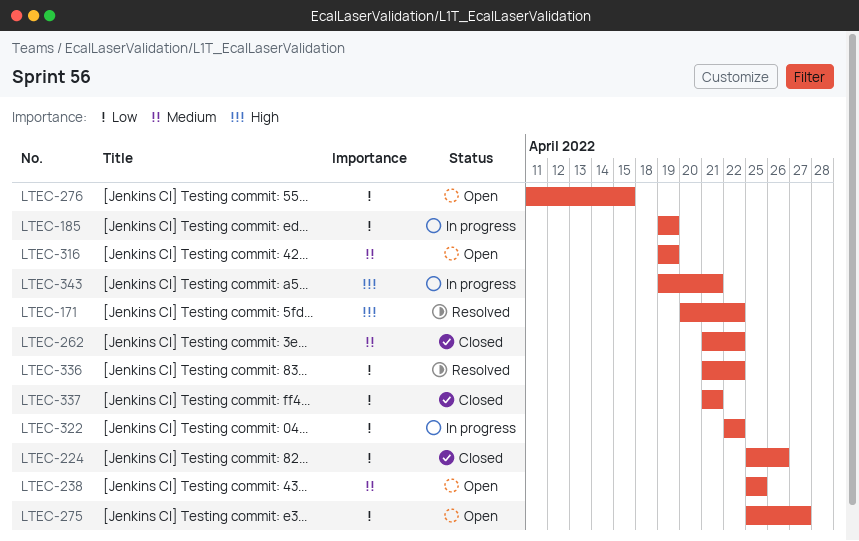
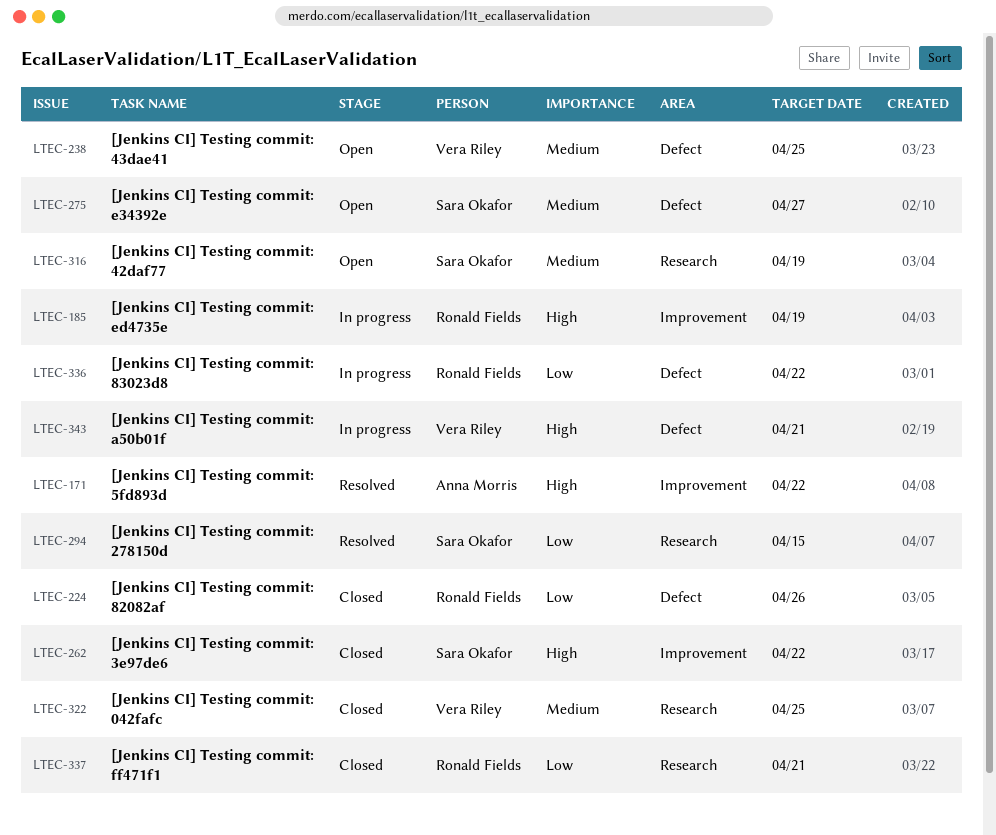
LTEC-185, priority: Low -> High
LTEC-262, priority: Medium -> High
LTEC-275, priority: Low -> Medium
LTEC-276: present -> none
LTEC-294: none -> present
LTEC-322, status: In progress -> Closed
LTEC-322, priority: Low -> Medium
LTEC-322, due: Apr 22 -> Apr 25
LTEC-336, status: Resolved -> In progress

